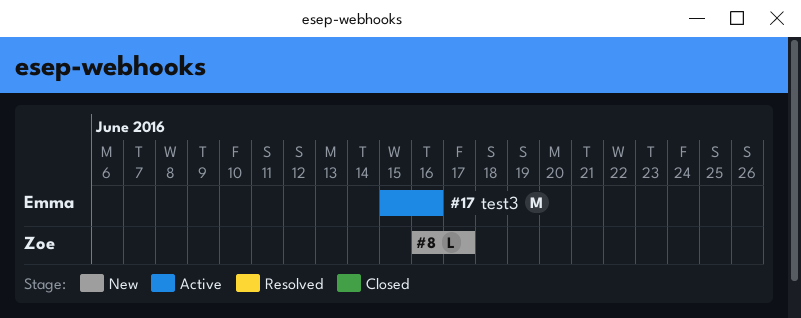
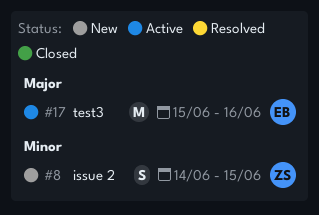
#8, estimate: L -> S
#8, start: Jun 16 -> Jun 14
#8, due: Jun 17 -> Jun 15

